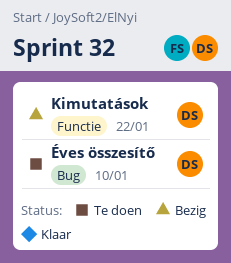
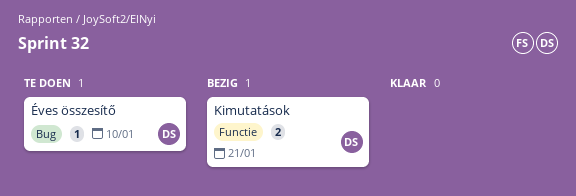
Kimutatások, due: Jan 22 -> Jan 21

